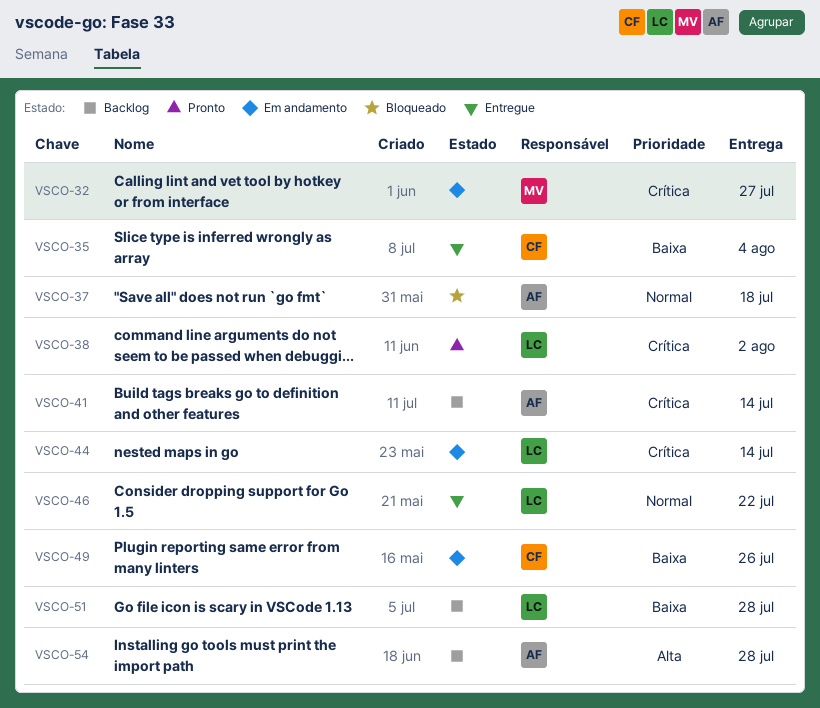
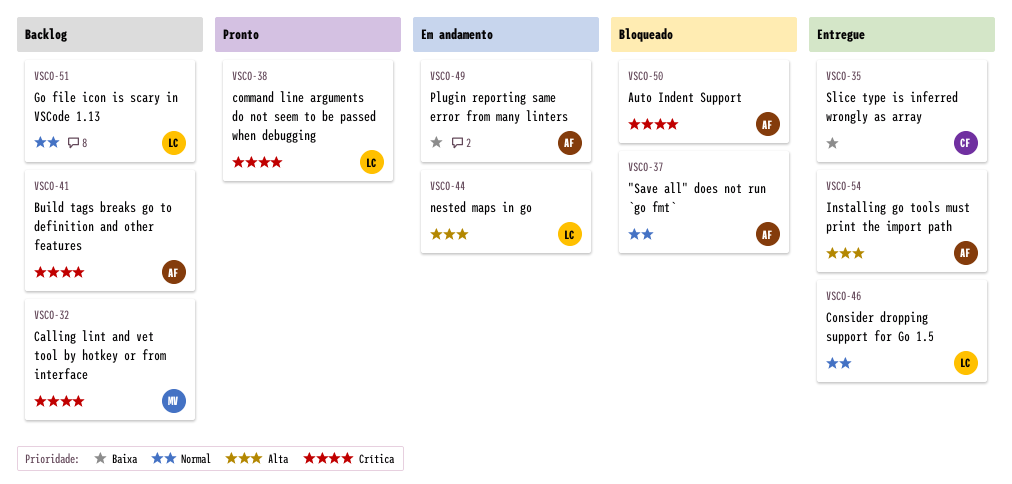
VSCO-32, status: Em andamento -> Backlog
VSCO-44, priority: Crítica -> Alta
VSCO-49, owner: CF -> AF
VSCO-50: none -> present
VSCO-51, priority: Baixa -> Normal
VSCO-54, status: Backlog -> Entregue

